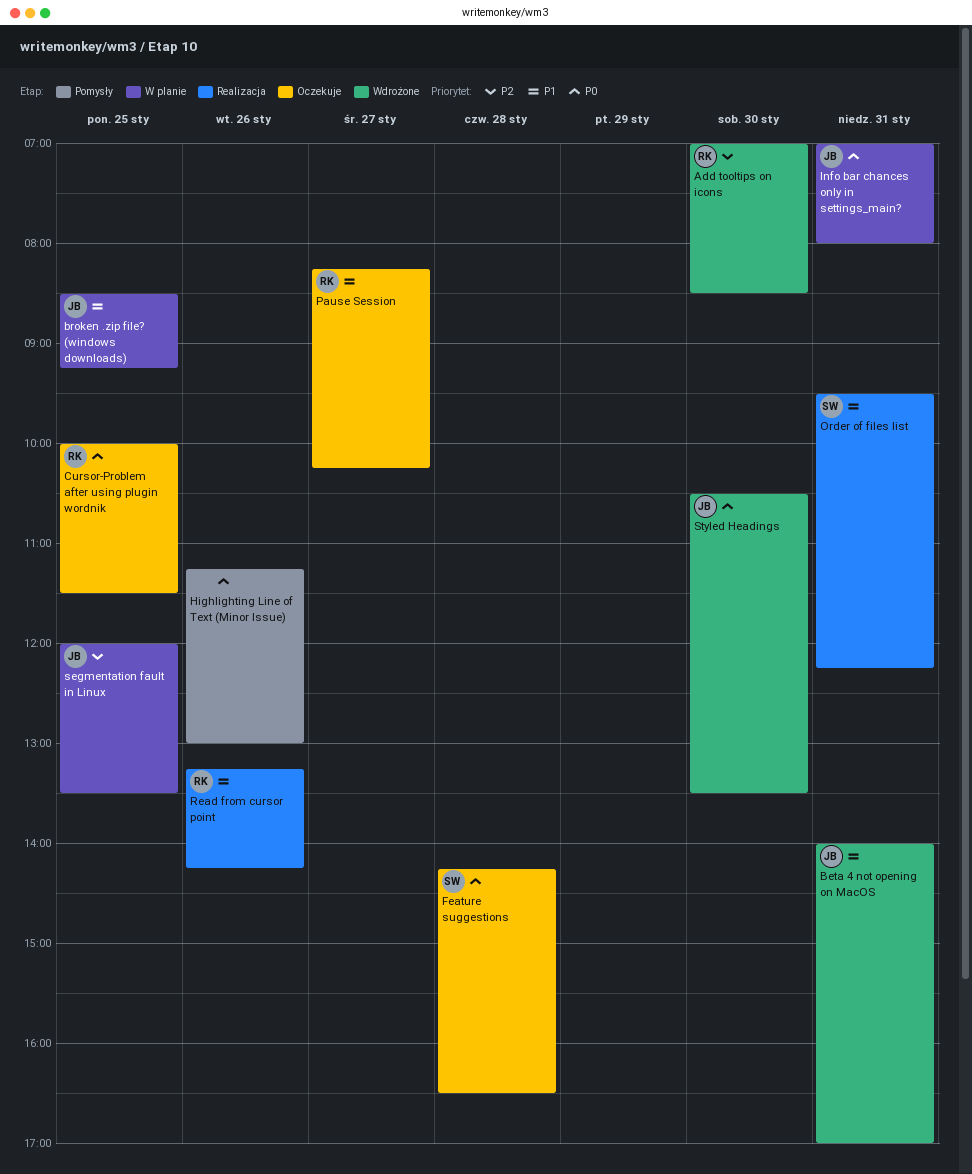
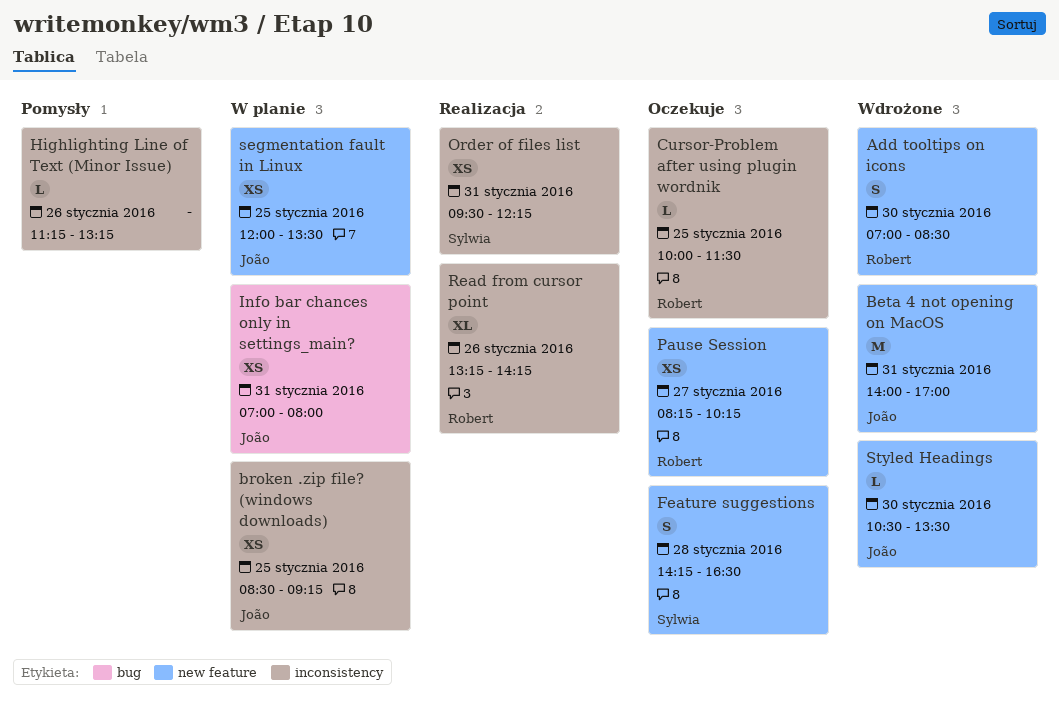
Highlighting Line of Text (Minor Issue), ends: 13:00 -> 13:15

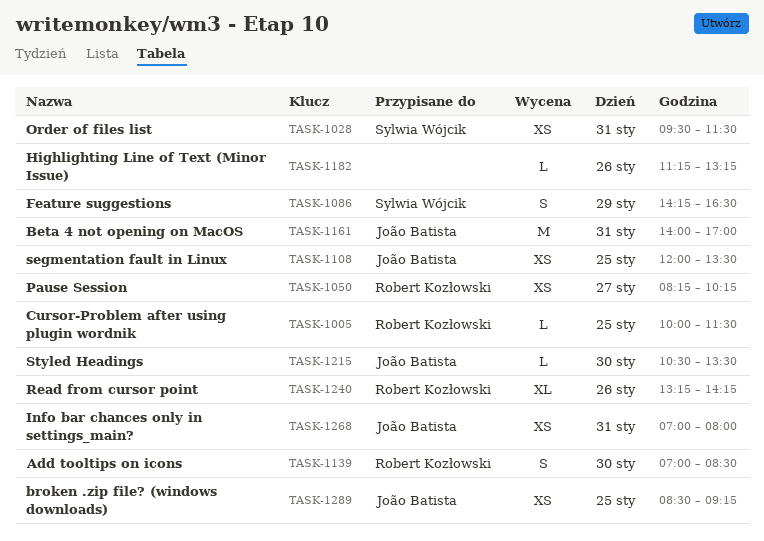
Feature suggestions, day: Jan 28 -> Jan 29
Order of files list, ends: 12:15 -> 11:30

